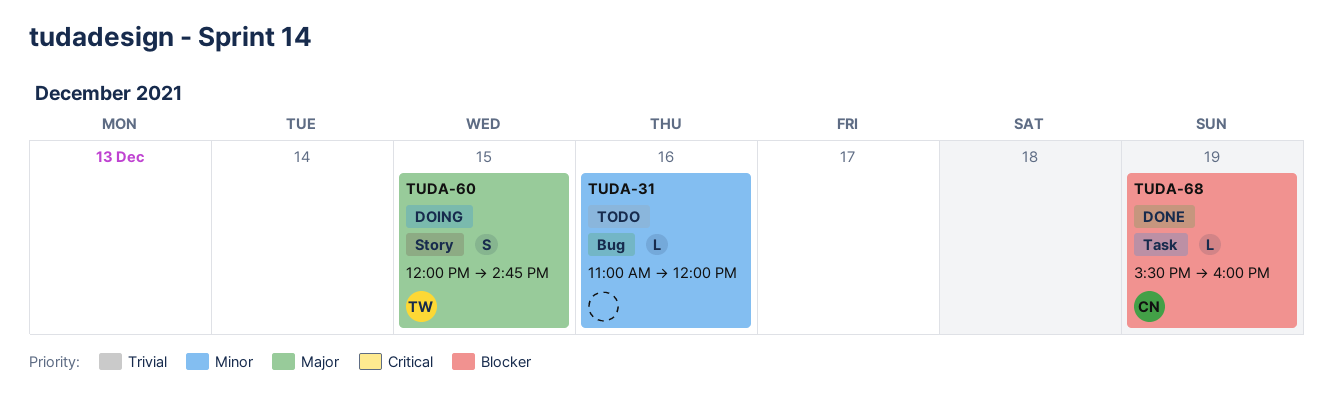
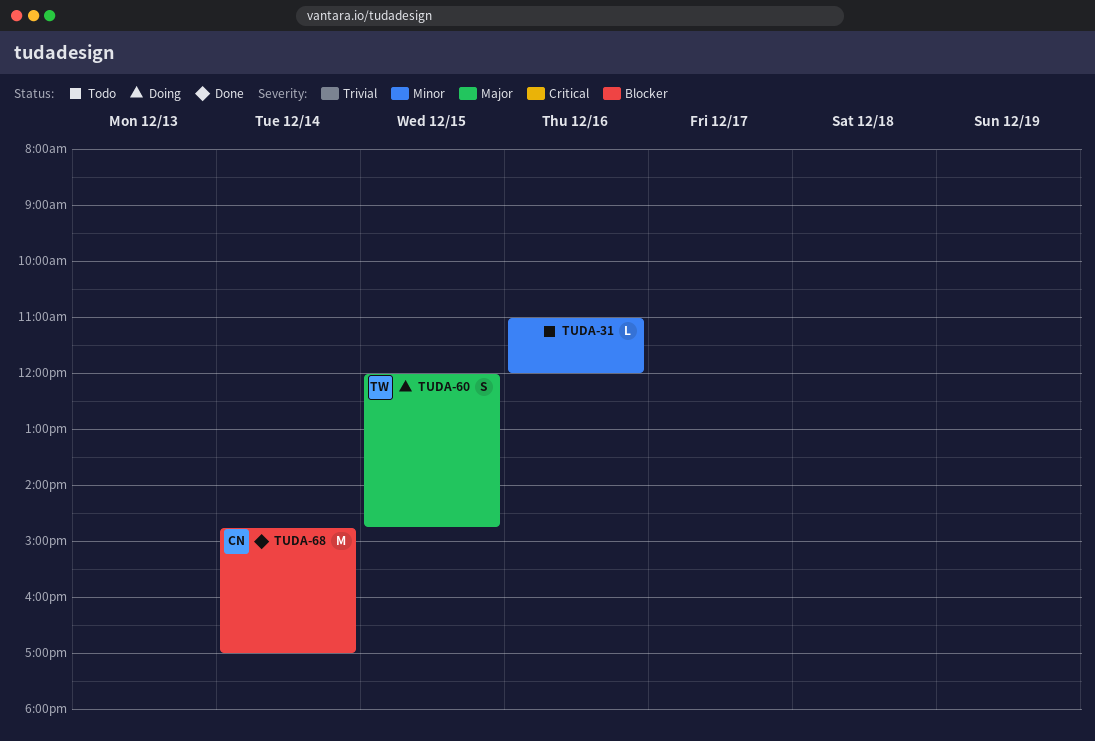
TUDA-68, estimate: L -> M
TUDA-68, day: Dec 19 -> Dec 14
TUDA-68, begins: 15:30 -> 14:45
TUDA-68, ends: 16:00 -> 17:00

